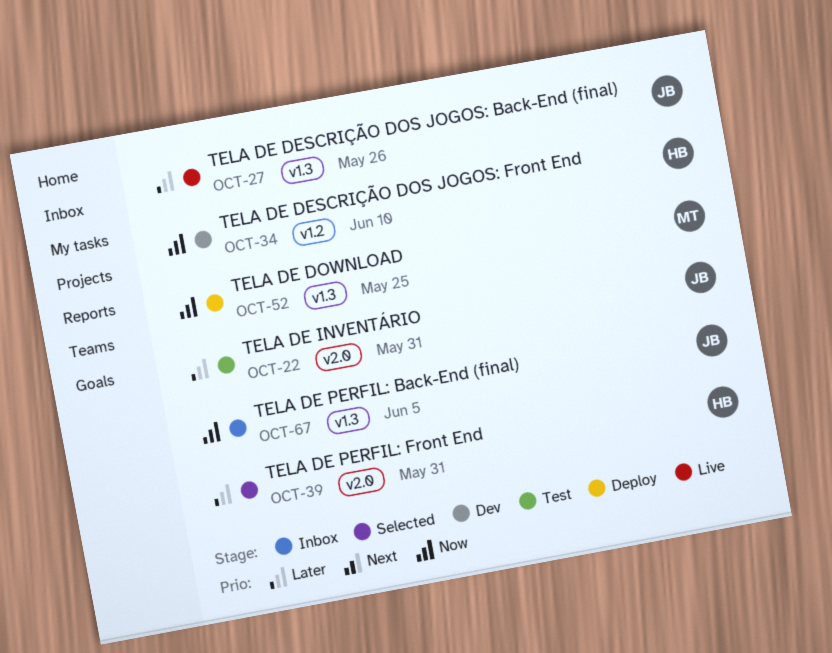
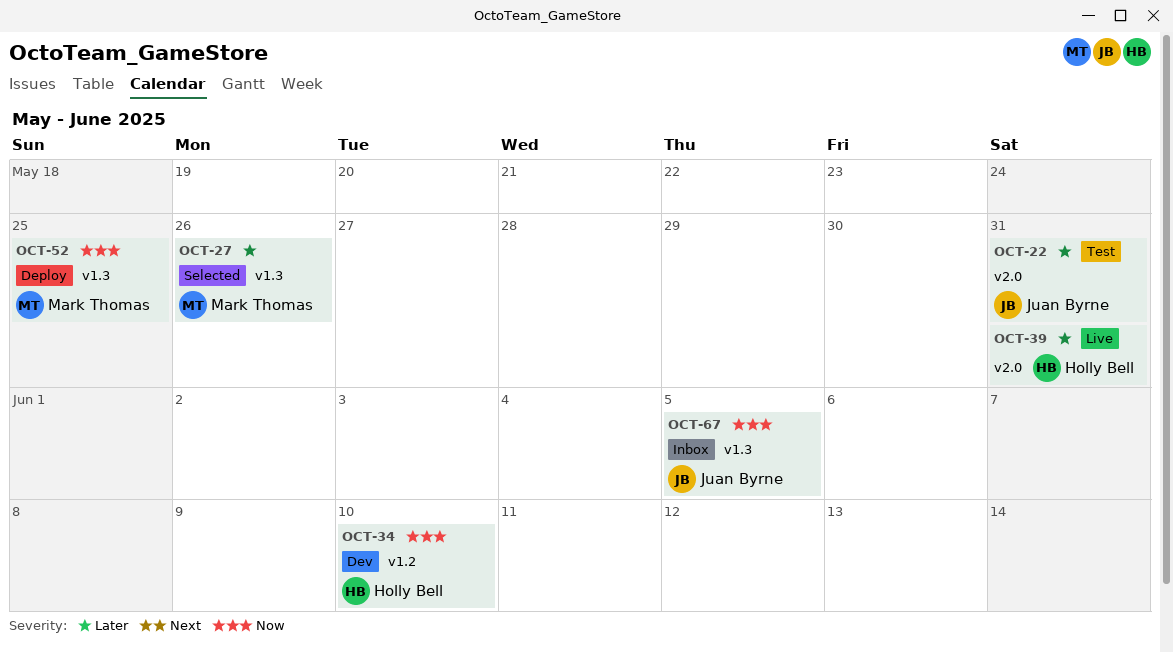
OCT-27, status: Live -> Selected
OCT-27, owner: Juan Byrne -> Mark Thomas
OCT-39, status: Selected -> Live

